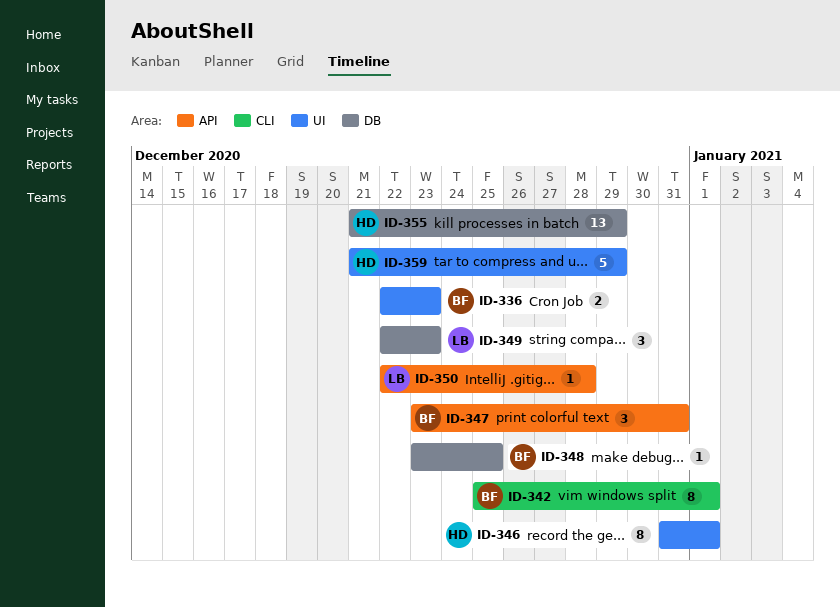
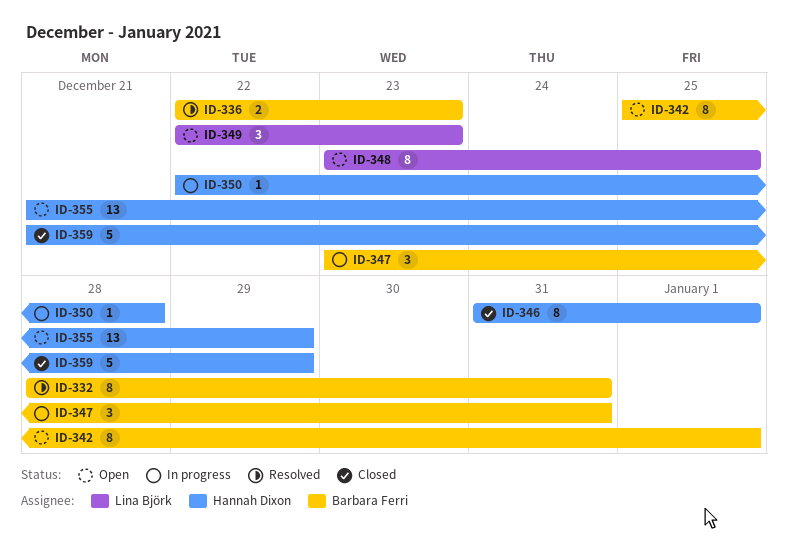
ID-332: none -> present
ID-348, owner: Barbara Ferri -> Lina Björk
ID-348, estimate: 1 -> 8
ID-350, owner: Lina Björk -> Hannah Dixon

